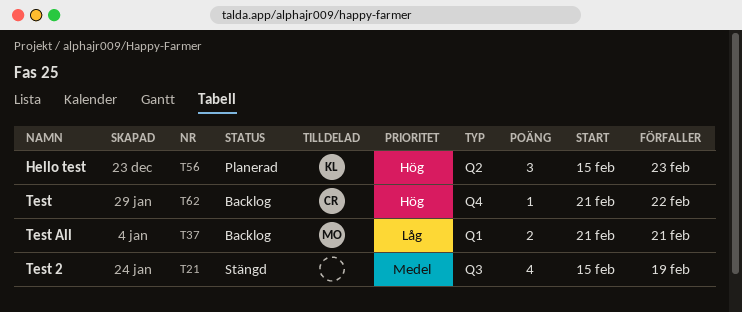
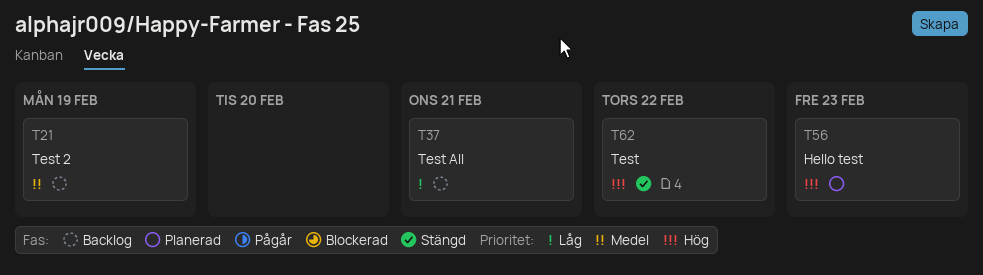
T21, status: Stängd -> Backlog
T62, status: Backlog -> Stängd

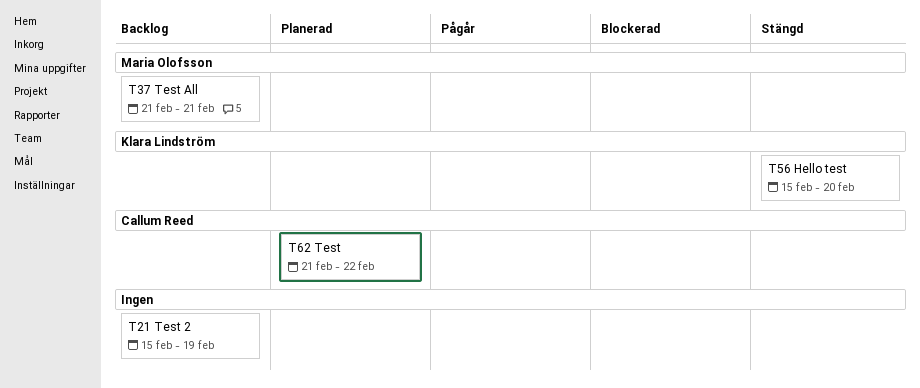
T56, status: Planerad -> Stängd
T56, due: Feb 23 -> Feb 20
T62, status: Stängd -> Planerad

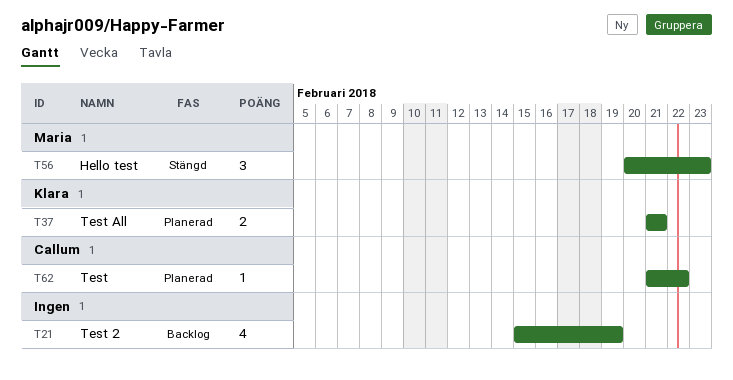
T37, status: Backlog -> Planerad
T37, owner: Maria Olofsson -> Klara Lindström
T56, owner: Klara Lindström -> Maria Olofsson
T56, start: Feb 15 -> Feb 20
T56, due: Feb 20 -> Feb 23

